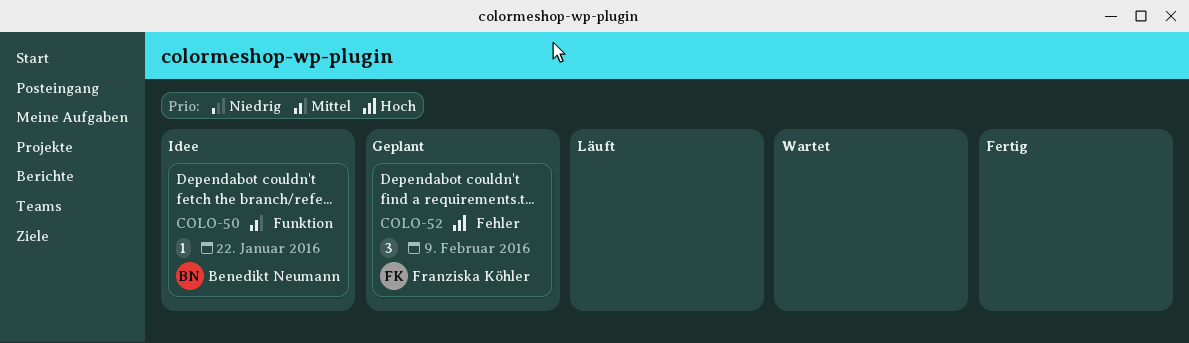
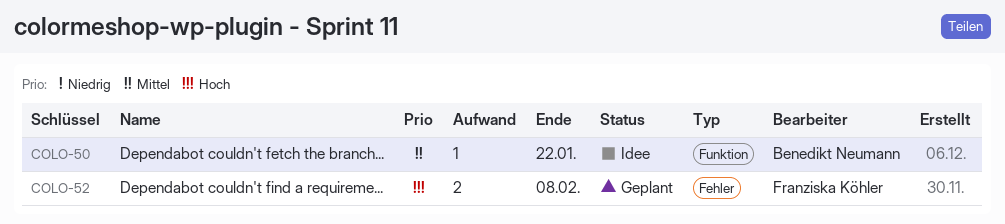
COLO-52, estimate: 3 -> 2
COLO-52, due: Feb 9 -> Feb 8

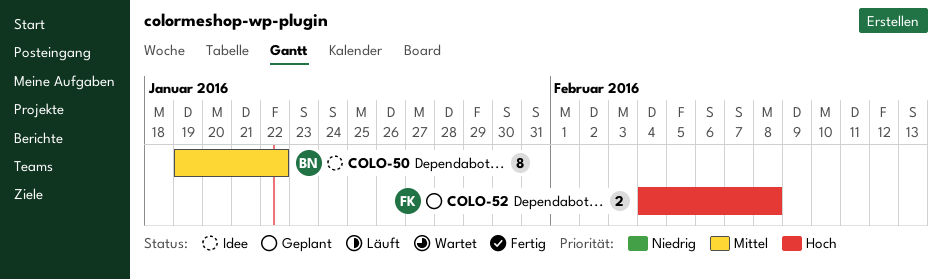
COLO-50, estimate: 1 -> 8

